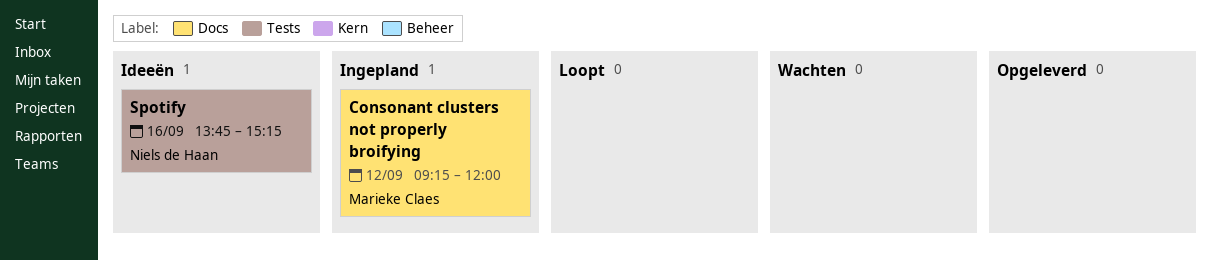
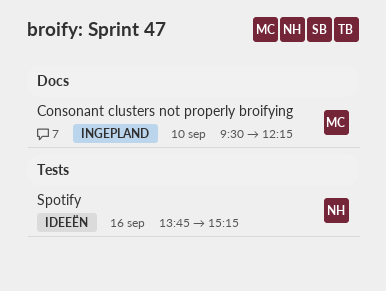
Consonant clusters not properly broifying, day: Sep 12 -> Sep 10
Consonant clusters not properly broifying, begins: 09:15 -> 09:30
Consonant clusters not properly broifying, ends: 12:00 -> 12:15

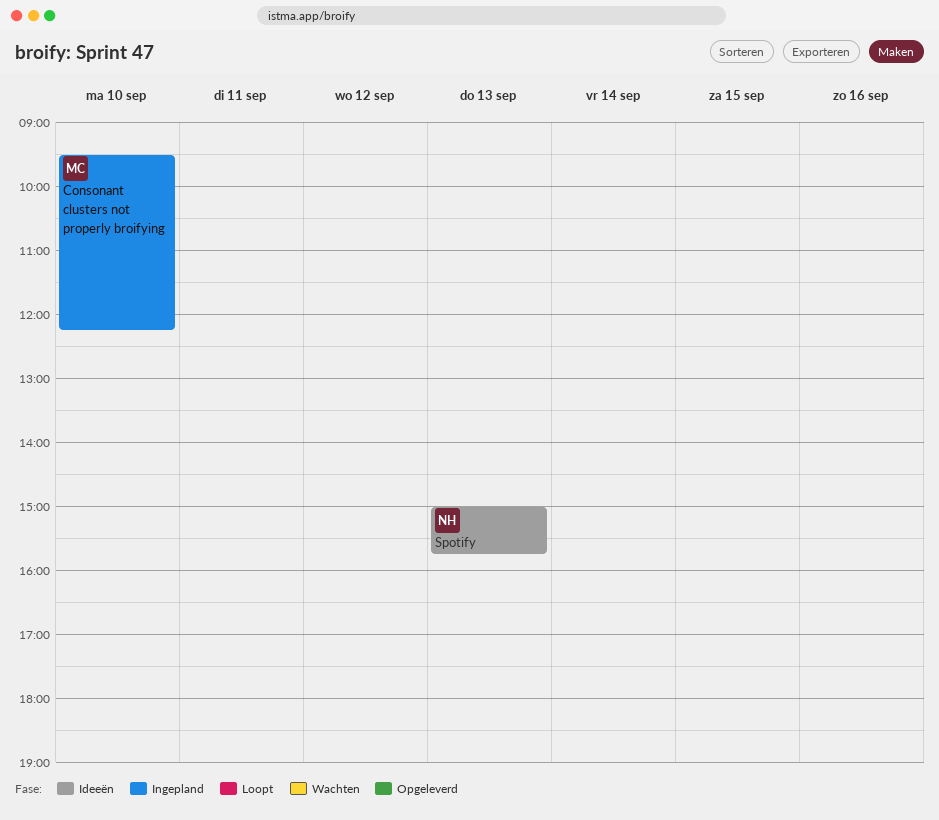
Spotify, day: Sep 16 -> Sep 13
Spotify, begins: 13:45 -> 15:00
Spotify, ends: 15:15 -> 15:45

